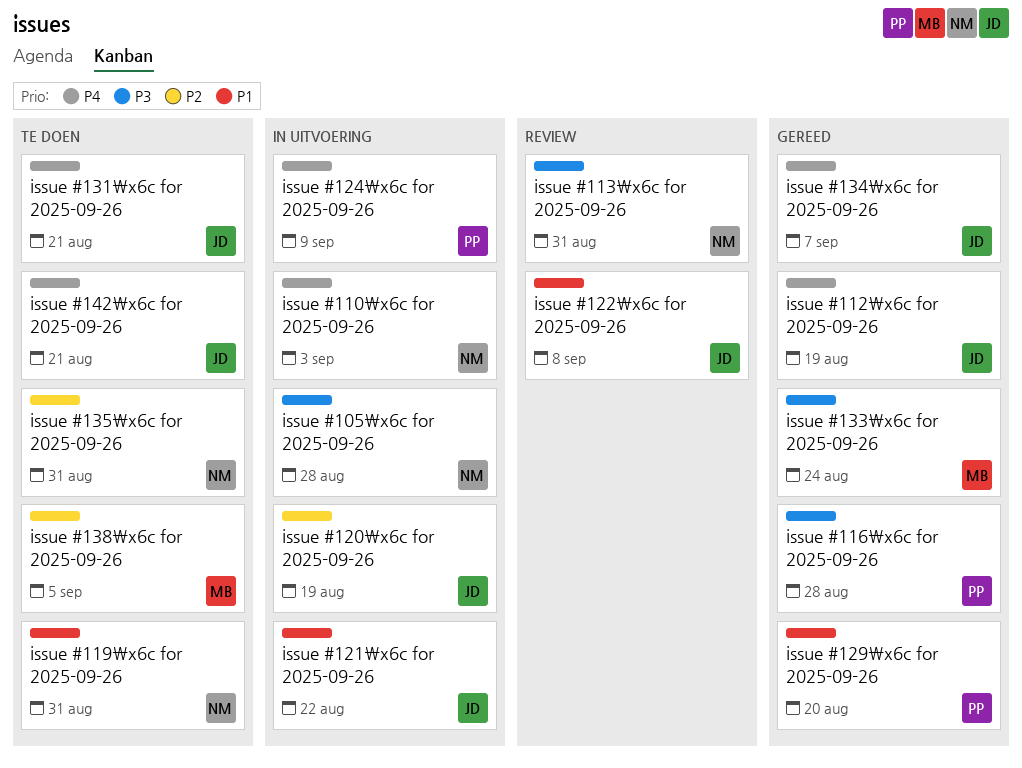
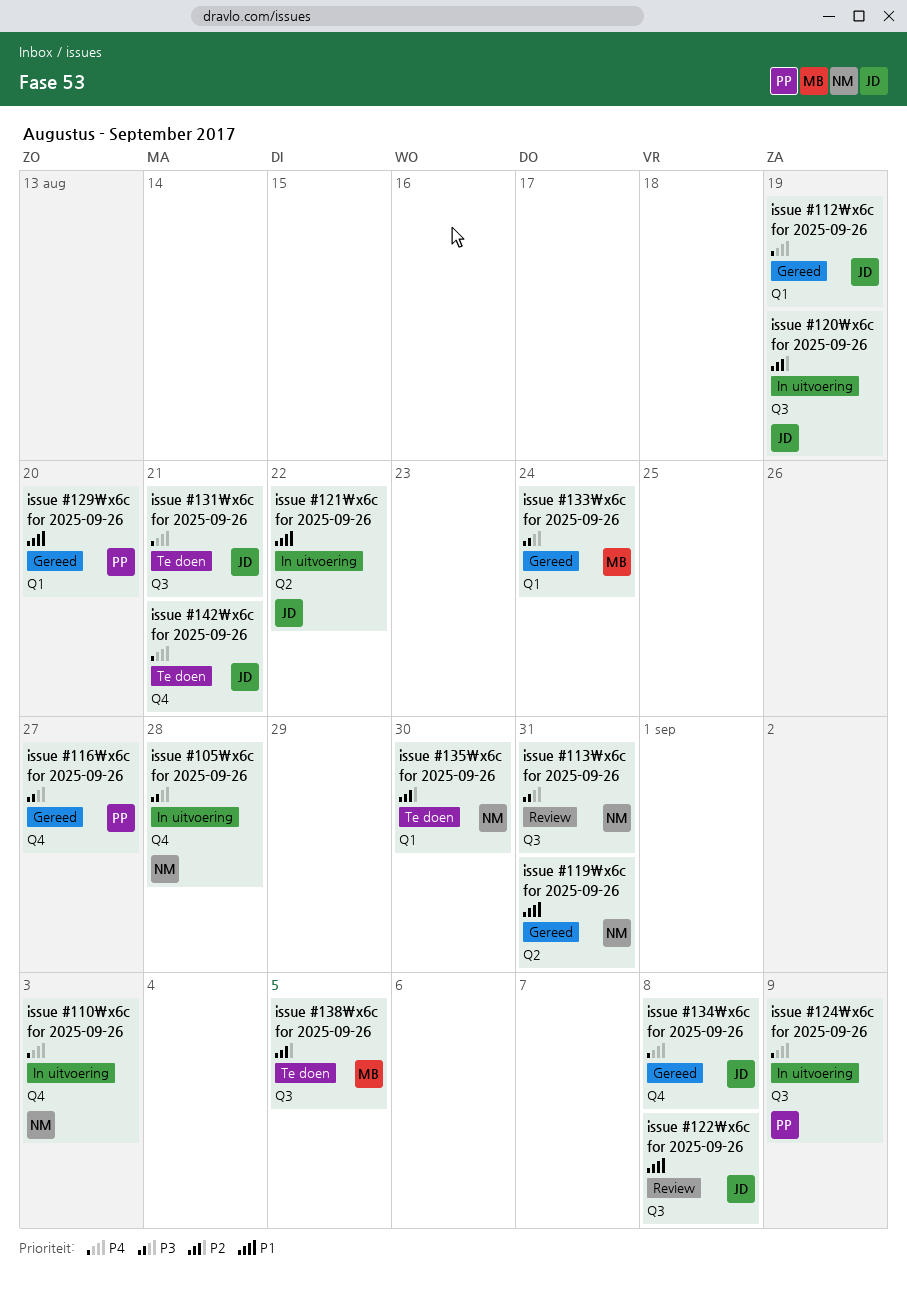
issue #116\x6c for 2025-09-26, due: Aug 28 -> Aug 27
issue #119\x6c for 2025-09-26, status: Te doen -> Gereed
issue #134\x6c for 2025-09-26, due: Sep 7 -> Sep 8
issue #135\x6c for 2025-09-26, due: Aug 31 -> Aug 30

